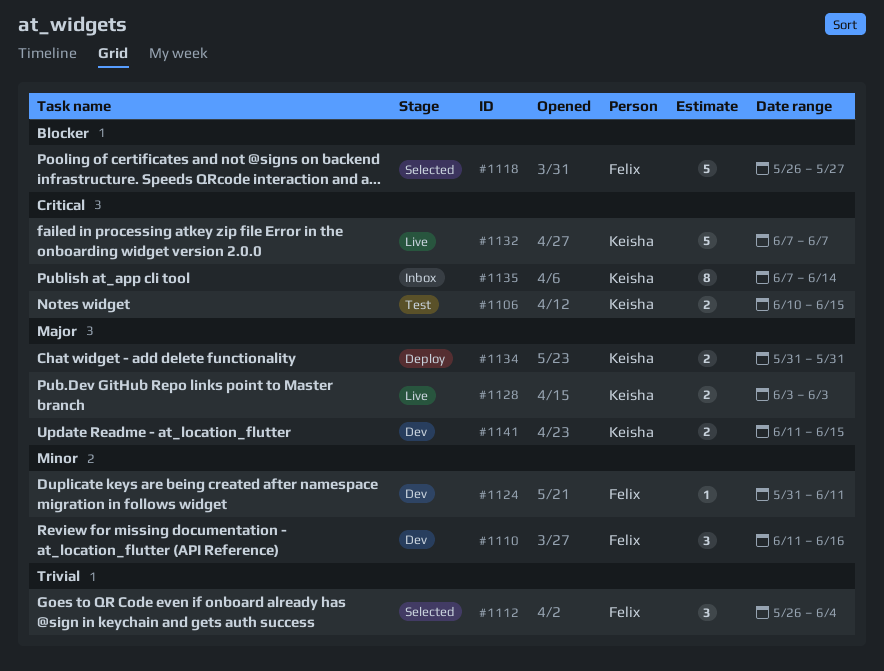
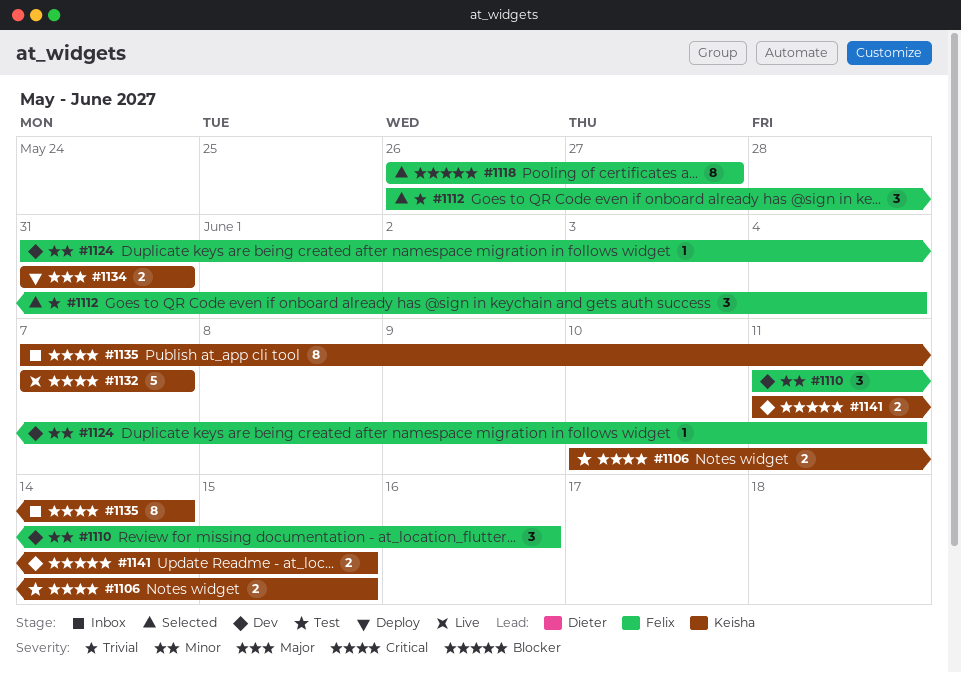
#1118, estimate: 5 -> 8
#1128: present -> none
#1141, priority: Major -> Blocker

